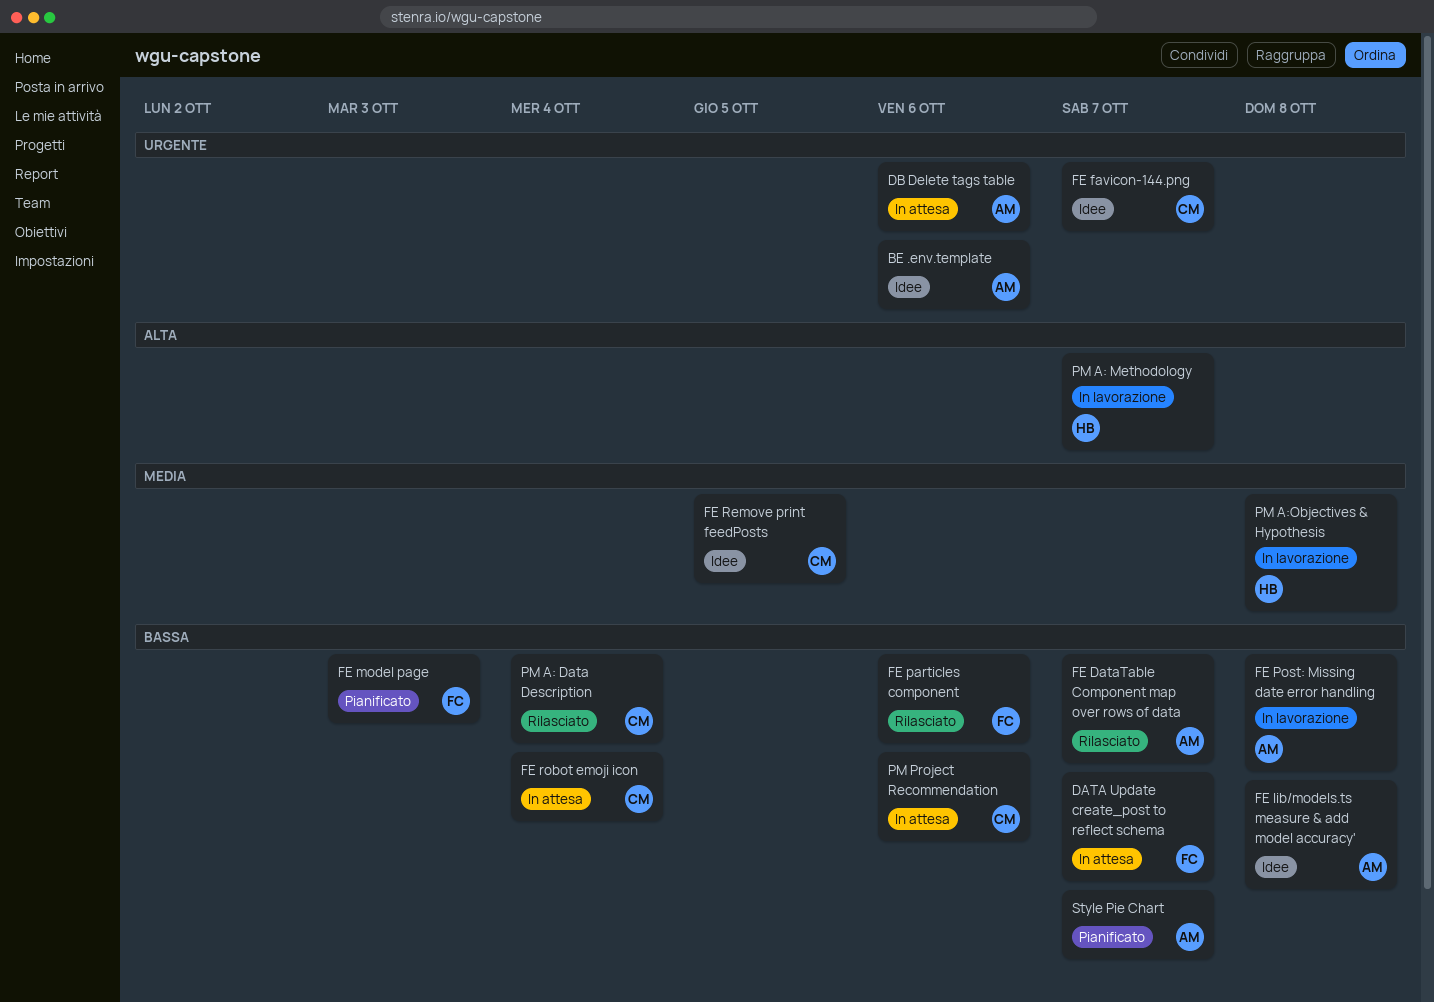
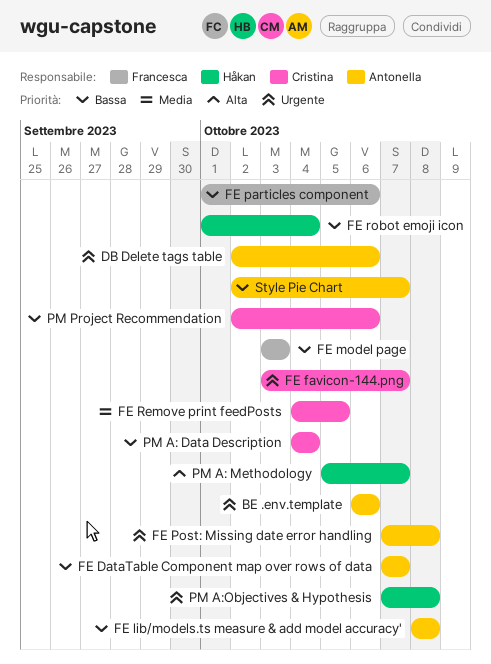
DATA Update create_post to reflect schema: present -> none
FE Post: Missing date error handling, priority: Bassa -> Urgente
FE robot emoji icon, owner: Cristina -> Håkan
PM A:Objectives & Hypothesis, priority: Media -> Urgente

